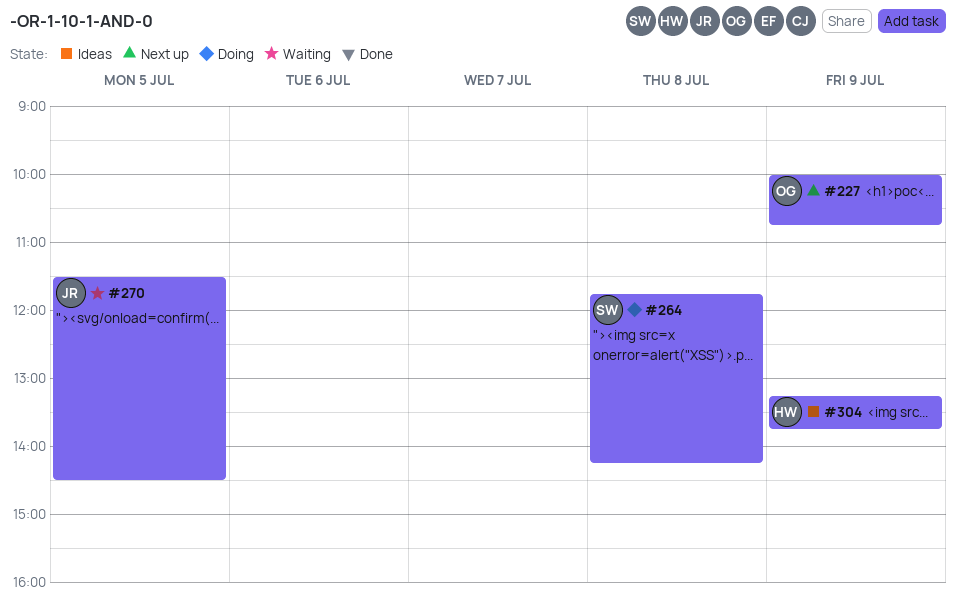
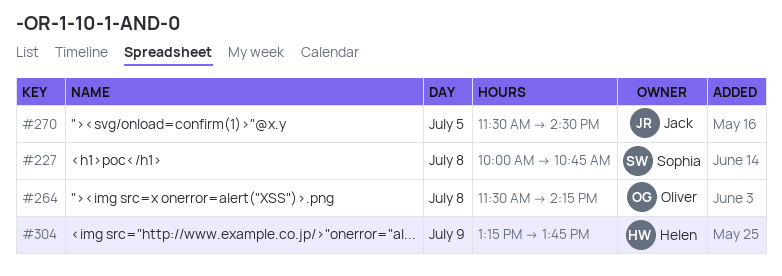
#227, owner: Oliver -> Sophia
#227, day: Jul 9 -> Jul 8
#264, owner: Sophia -> Oliver
#264, begins: 11:45 -> 11:30

